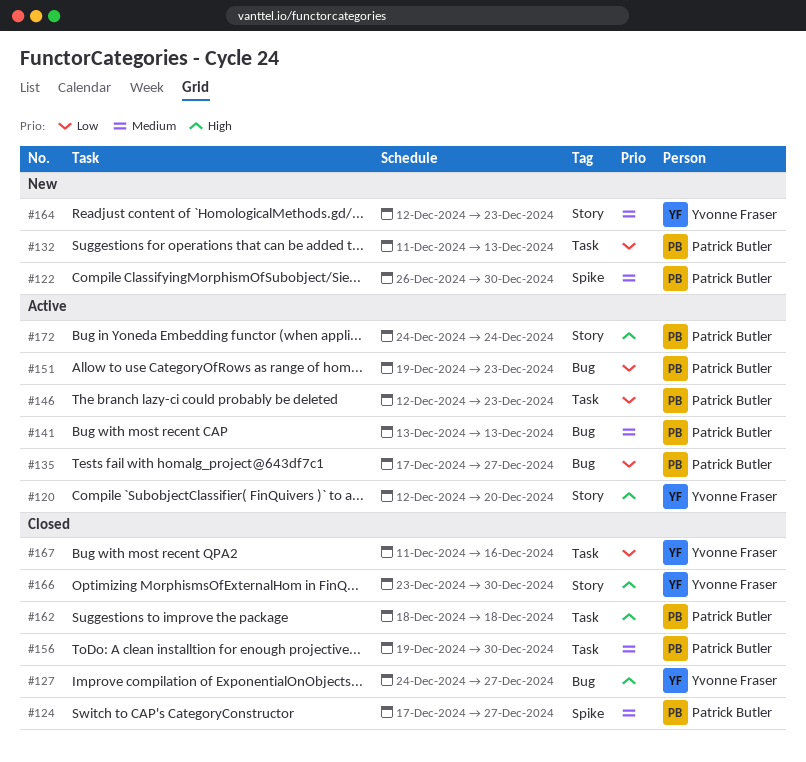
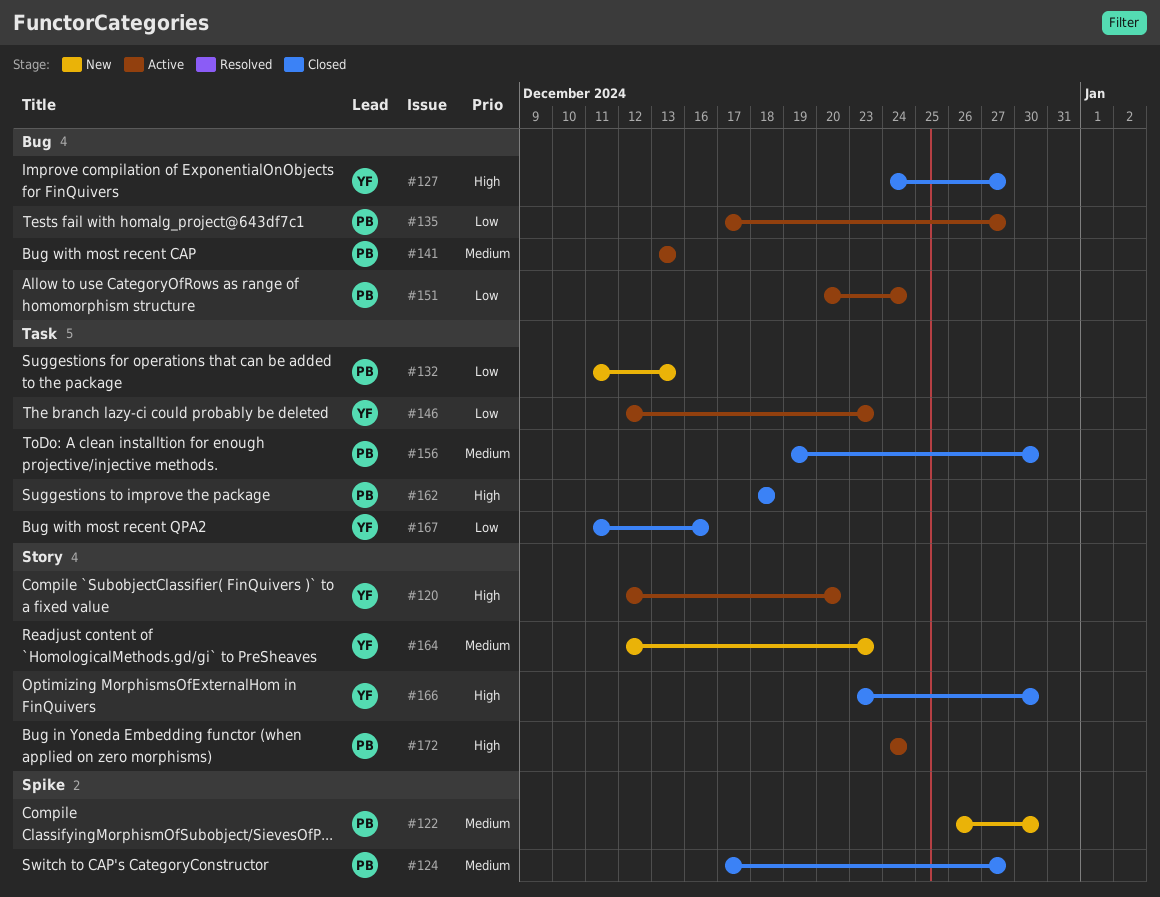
#146, owner: Patrick Butler -> Yvonne Fraser
#151, start: Dec 19 -> Dec 20
#151, due: Dec 23 -> Dec 24

